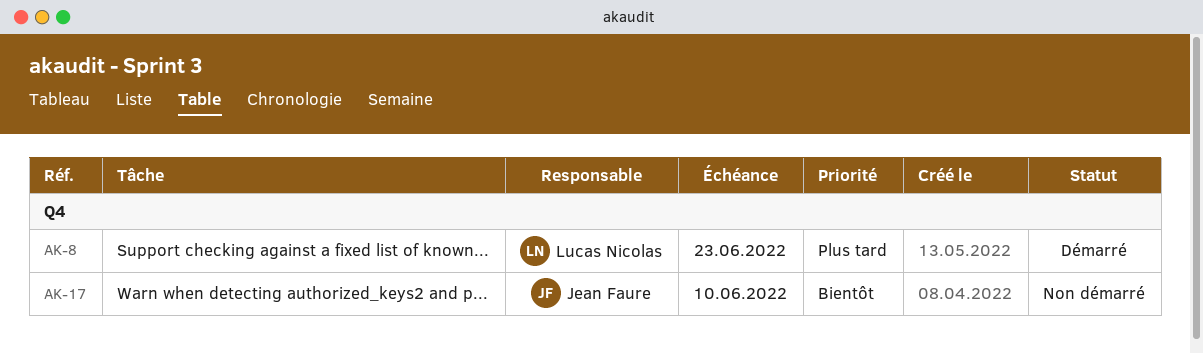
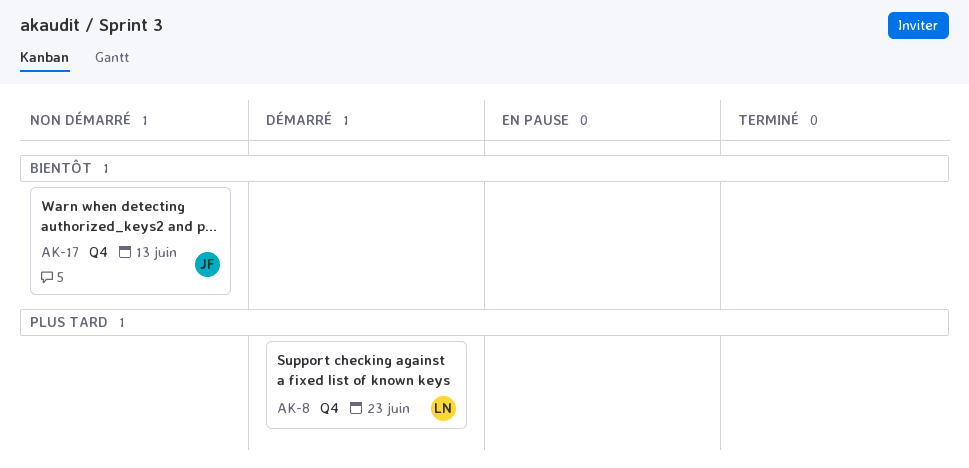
AK-17, due: Jun 10 -> Jun 13

